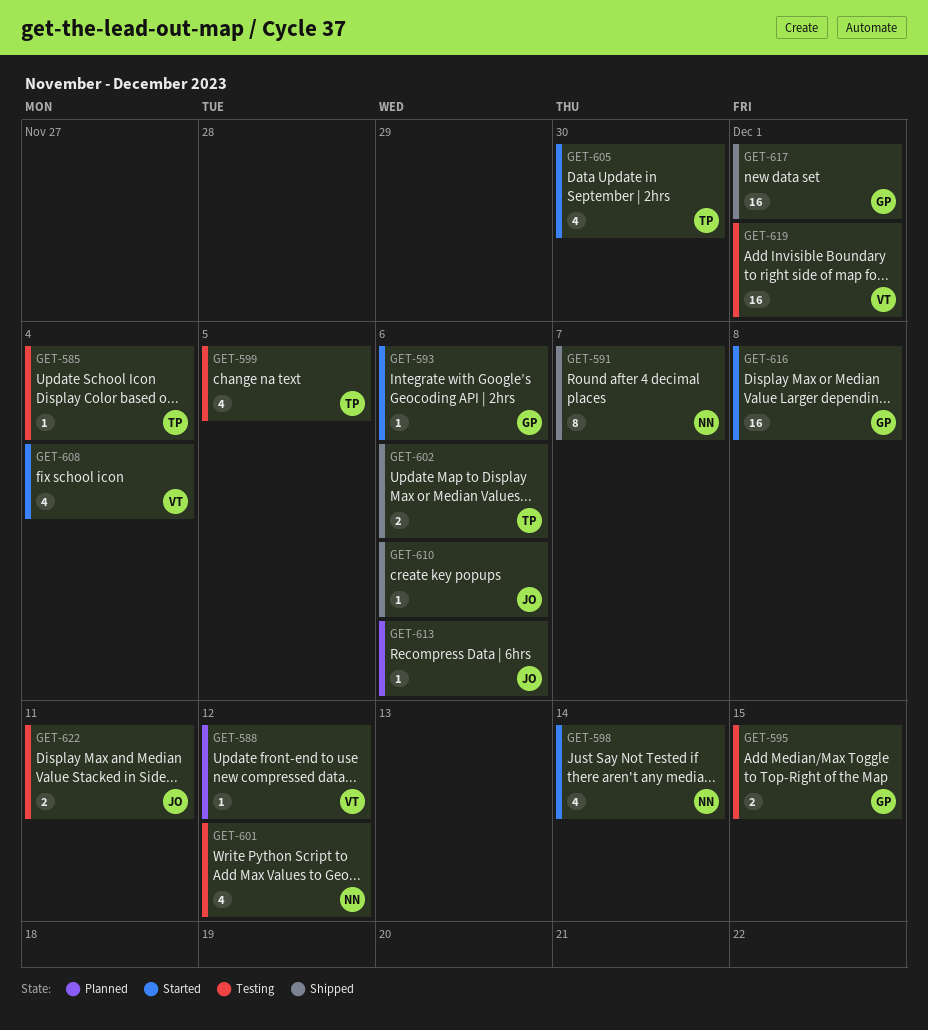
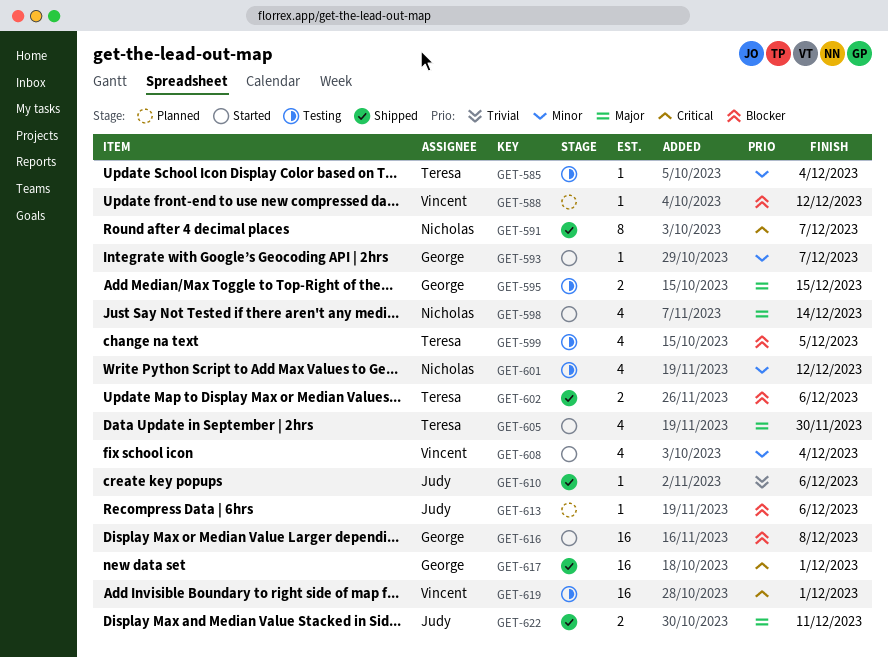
GET-593, due: Dec 6 -> Dec 7
GET-622, status: Testing -> Shipped

